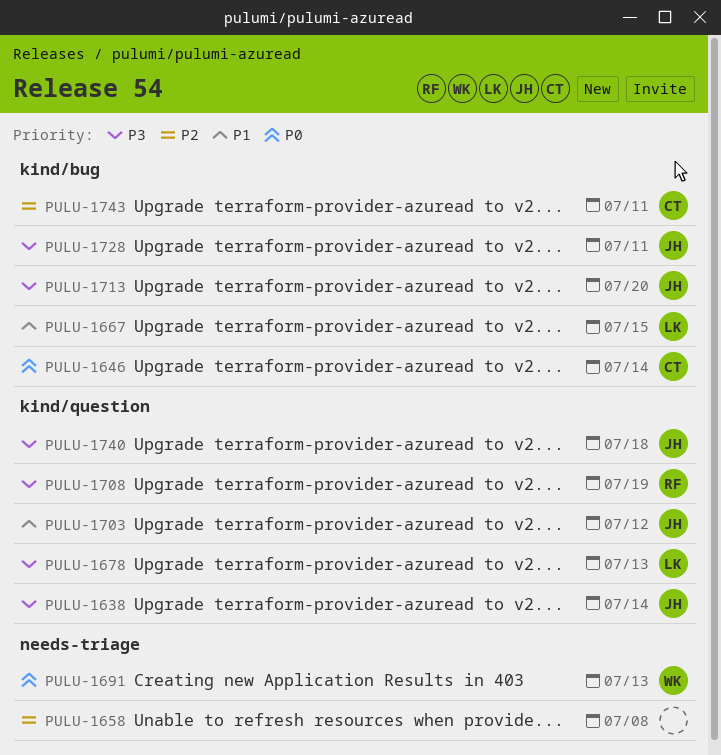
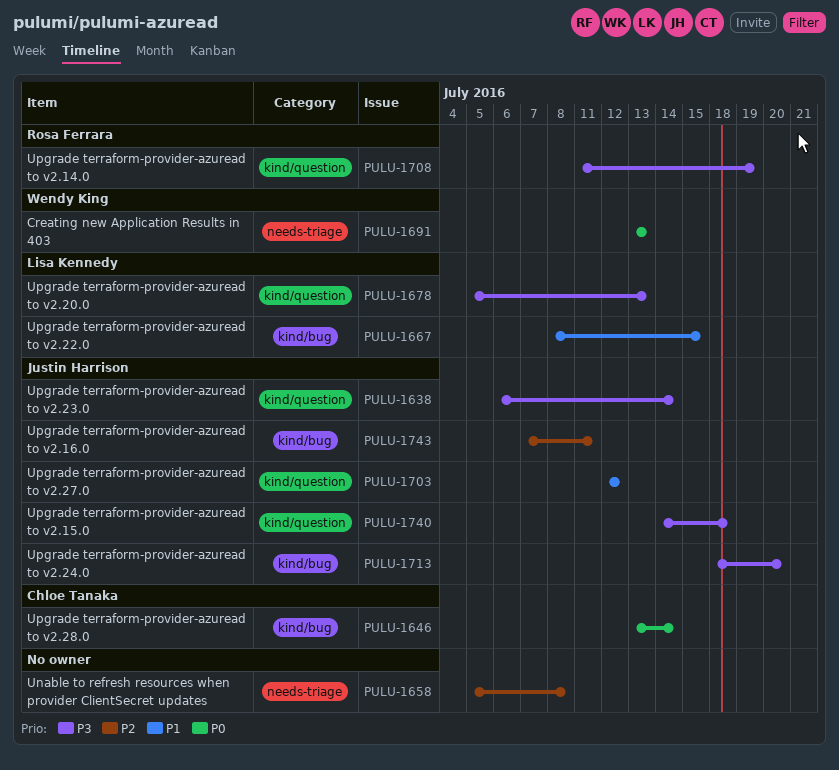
PULU-1728: present -> none
PULU-1743, owner: Chloe Tanaka -> Justin Harrison

